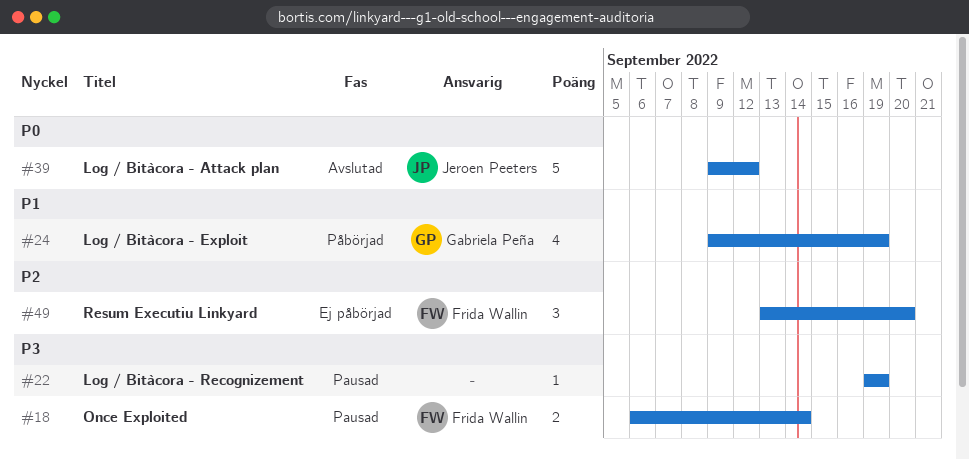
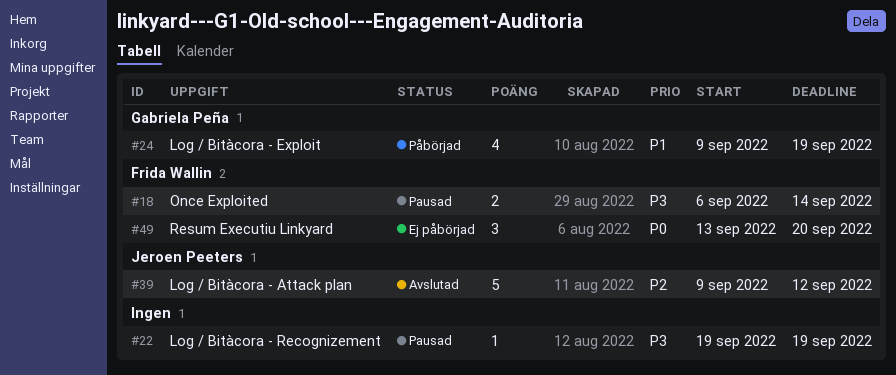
#39, priority: P0 -> P2
#49, priority: P2 -> P0

